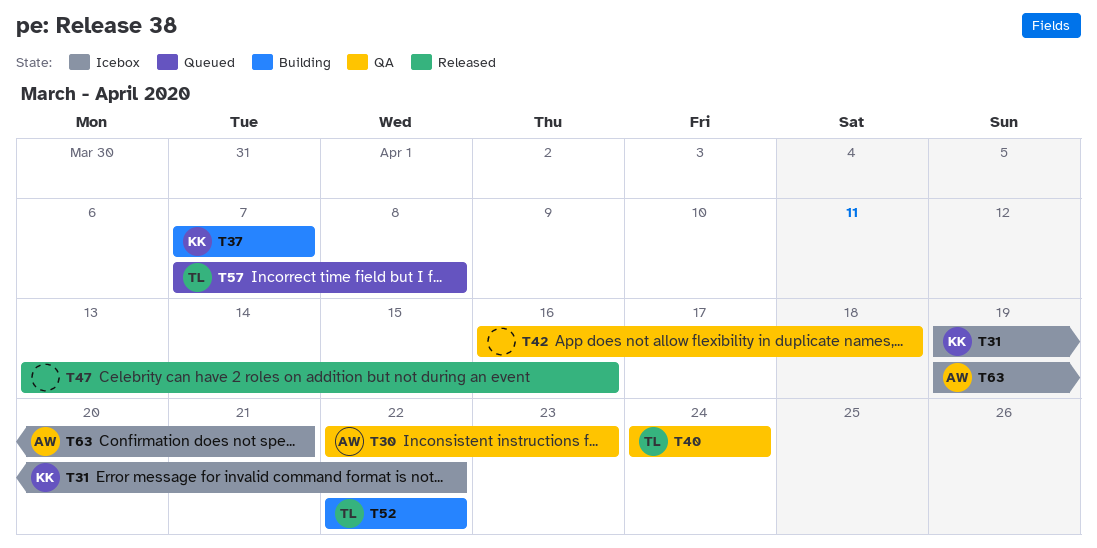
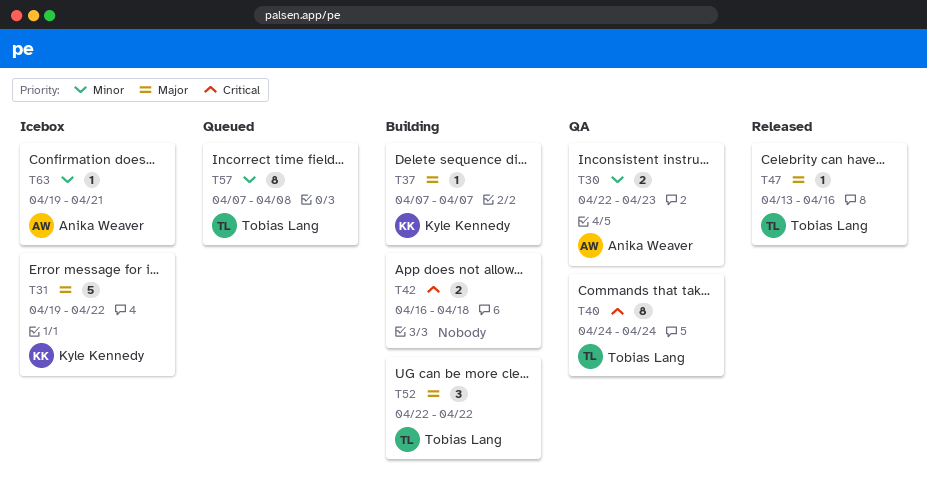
T42, status: QA -> Building
T47, owner: none -> Tobias Lang

